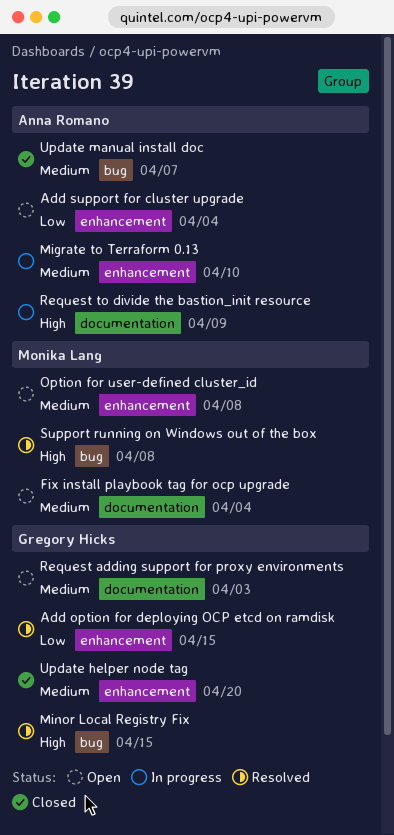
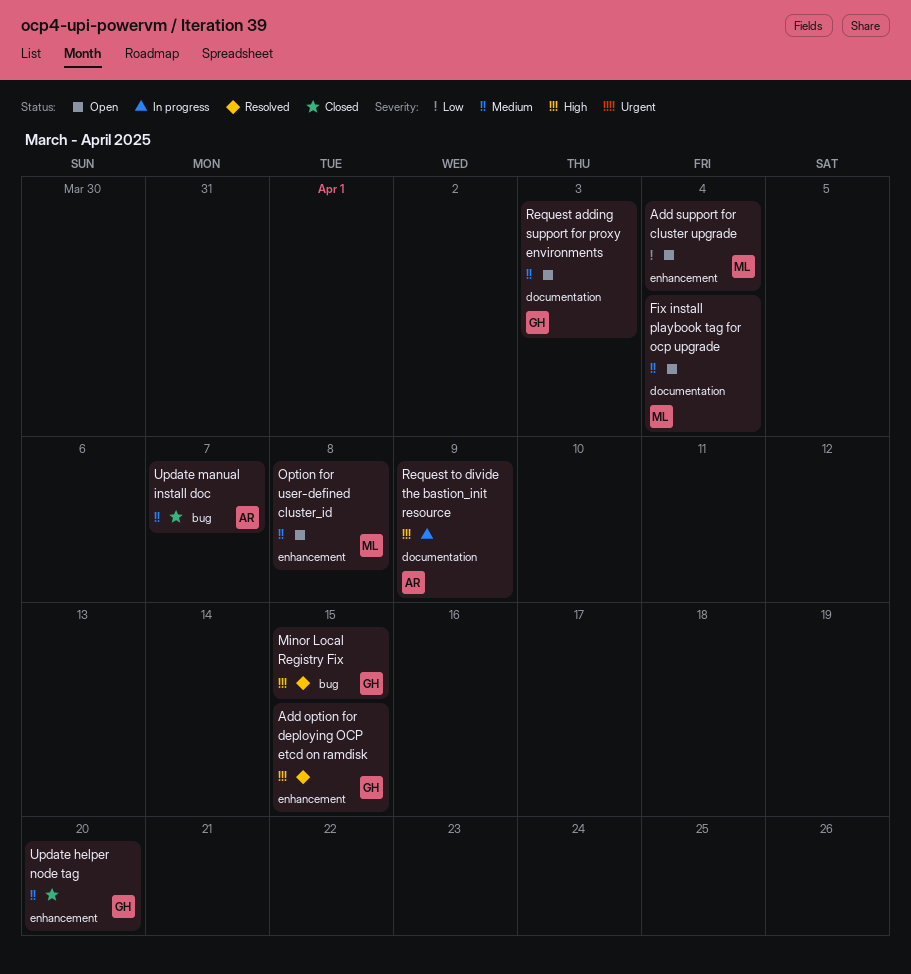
Add option for deploying OCP etcd on ramdisk, priority: Low -> High
Add support for cluster upgrade, owner: Anna Romano -> Monika Lang
Migrate to Terraform 0.13: present -> none
Support running on Windows out of the box: present -> none

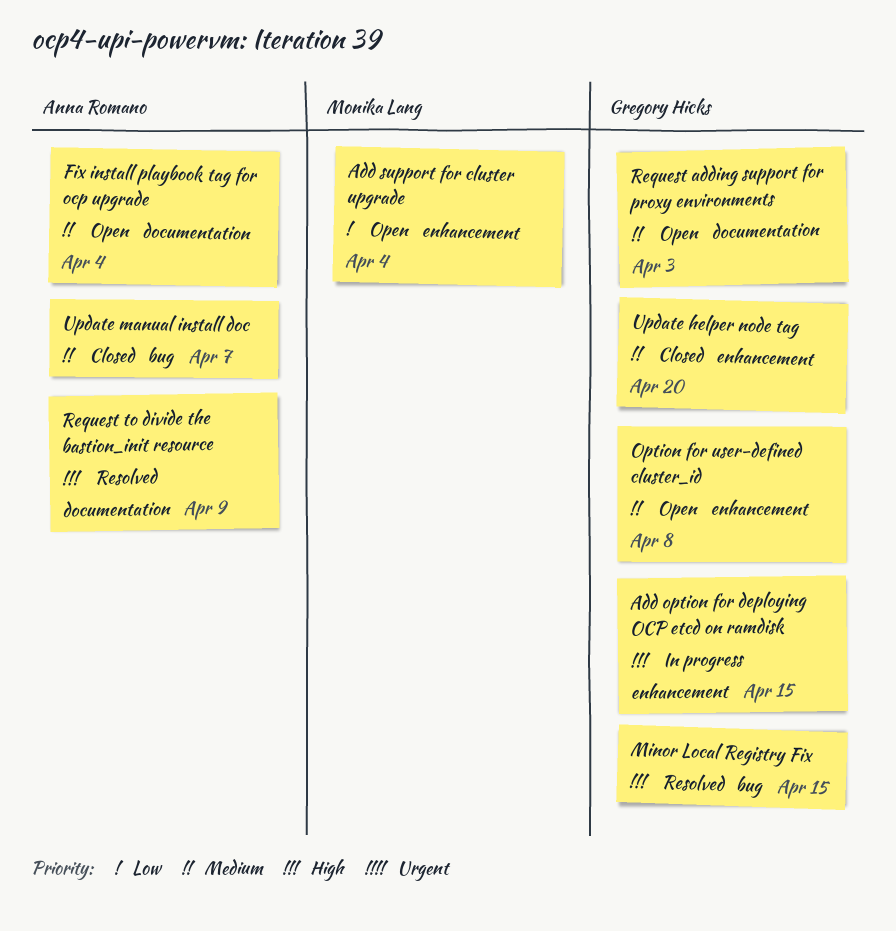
Add option for deploying OCP etcd on ramdisk, status: Resolved -> In progress
Fix install playbook tag for ocp upgrade, owner: Monika Lang -> Anna Romano
Option for user-defined cluster_id, owner: Monika Lang -> Gregory Hicks
Request to divide the bastion_init resource, status: In progress -> Resolved

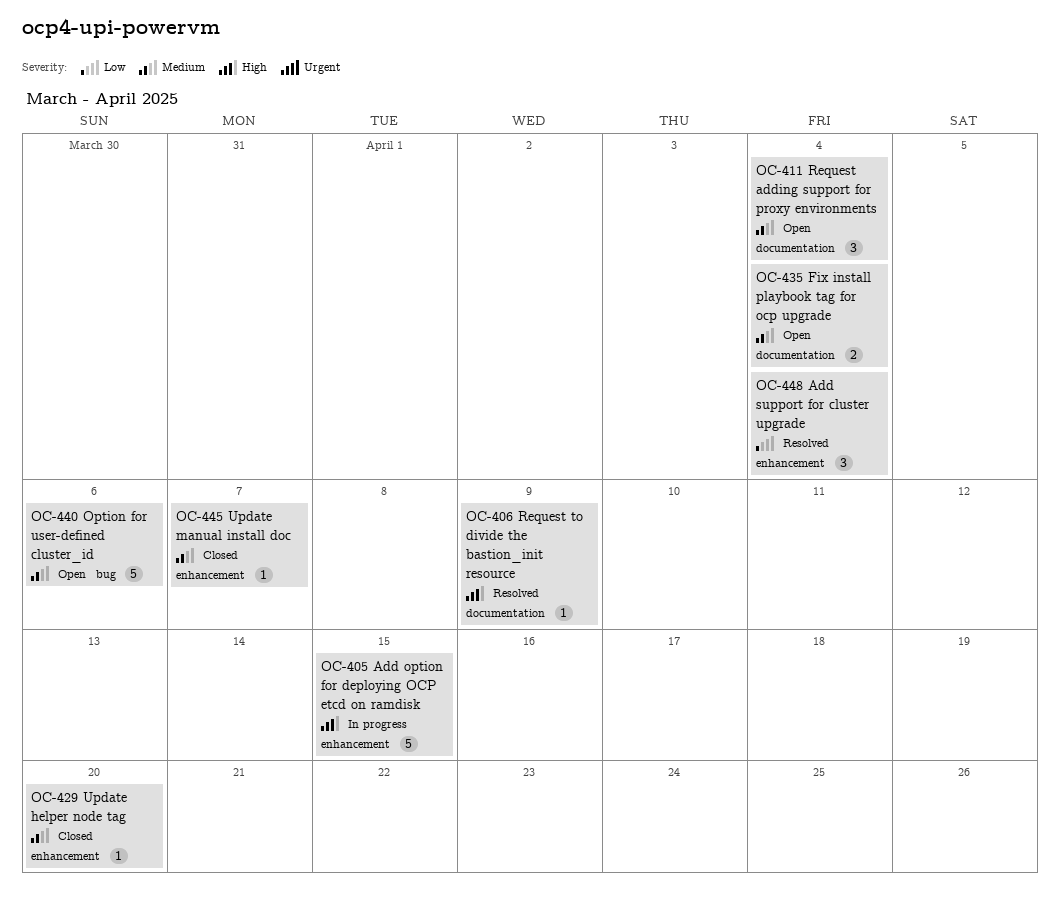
Add support for cluster upgrade, status: Open -> Resolved
Minor Local Registry Fix: present -> none
Option for user-defined cluster_id, label: enhancement -> bug
Option for user-defined cluster_id, due: Apr 8 -> Apr 6
Request adding support for proxy environments, due: Apr 3 -> Apr 4
Update manual install doc, label: bug -> enhancement

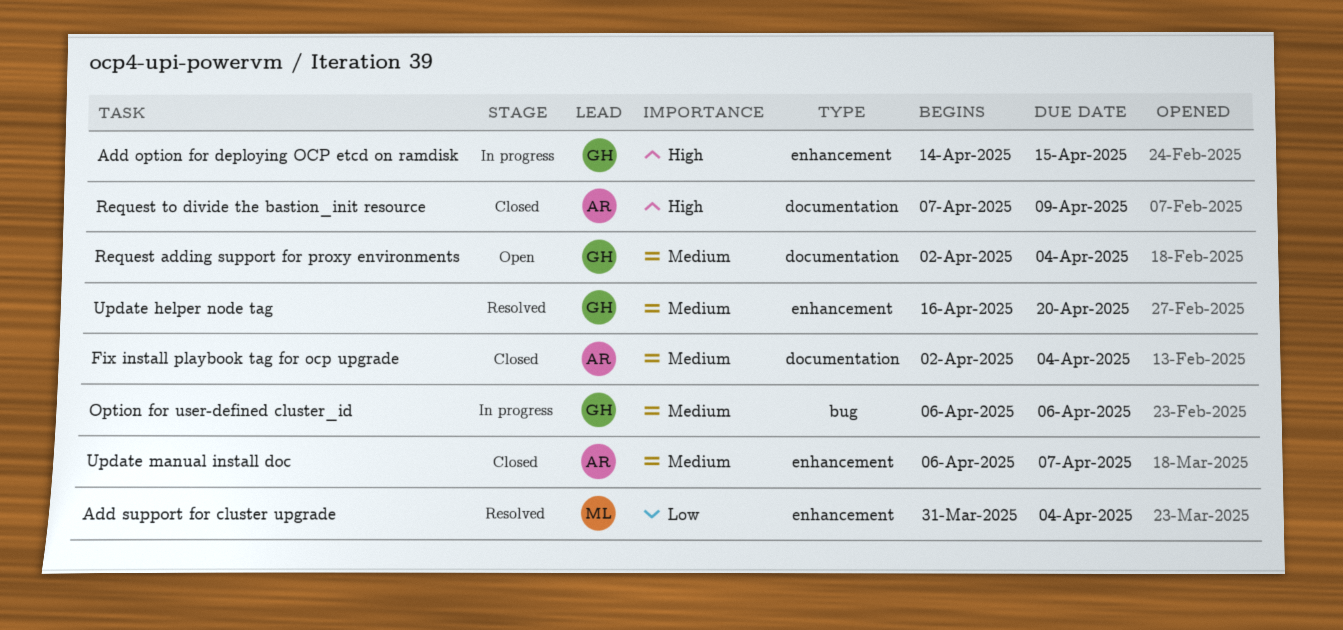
Fix install playbook tag for ocp upgrade, status: Open -> Closed
Option for user-defined cluster_id, status: Open -> In progress
Request to divide the bastion_init resource, status: Resolved -> Closed
Update helper node tag, status: Closed -> Resolved

